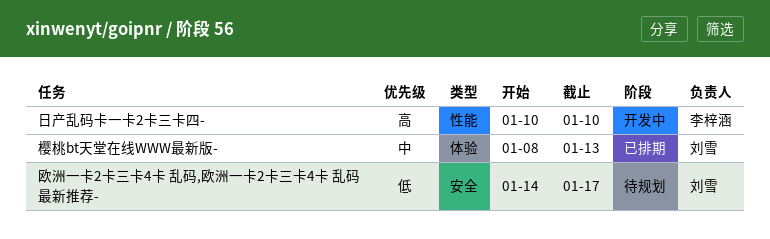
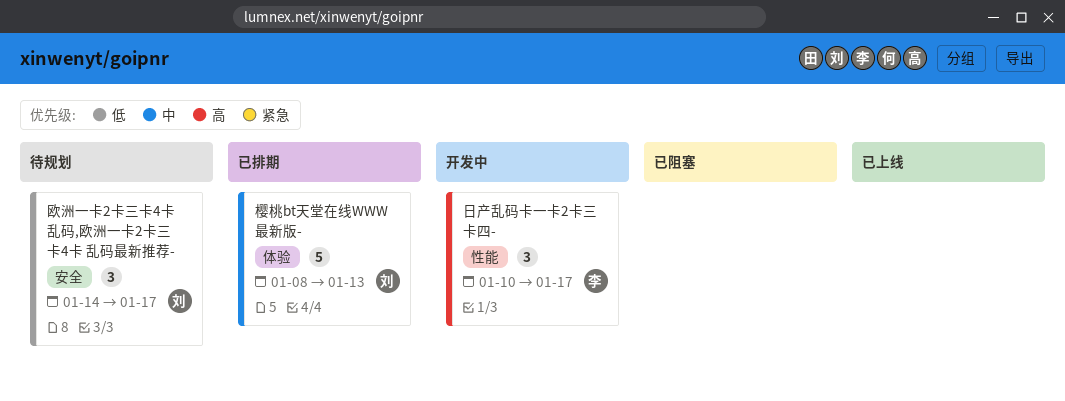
日产乱码卡一卡2卡三卡四-, due: Jan 10 -> Jan 17

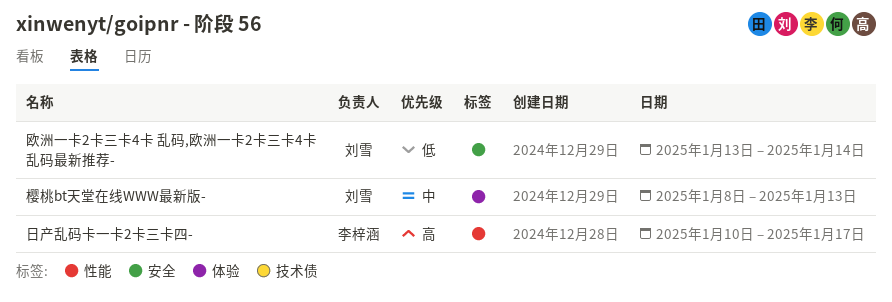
欧洲一卡2卡三卡4卡 乱码,欧洲一卡2卡三卡4卡 乱码最新推荐-, start: Jan 14 -> Jan 13
欧洲一卡2卡三卡4卡 乱码,欧洲一卡2卡三卡4卡 乱码最新推荐-, due: Jan 17 -> Jan 14

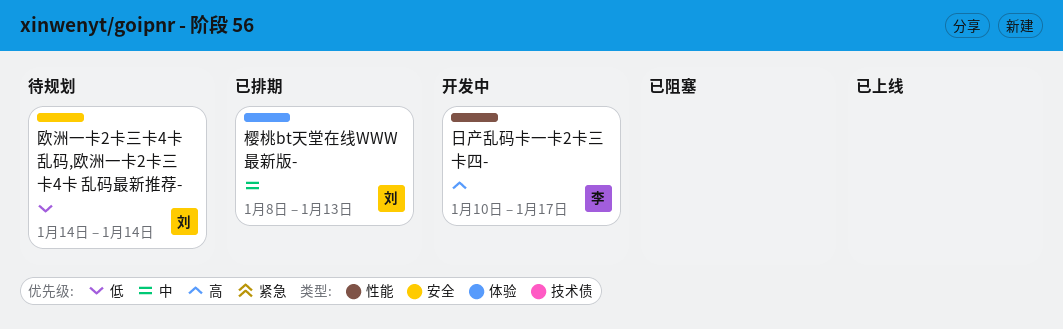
欧洲一卡2卡三卡4卡 乱码,欧洲一卡2卡三卡4卡 乱码最新推荐-, start: Jan 13 -> Jan 14

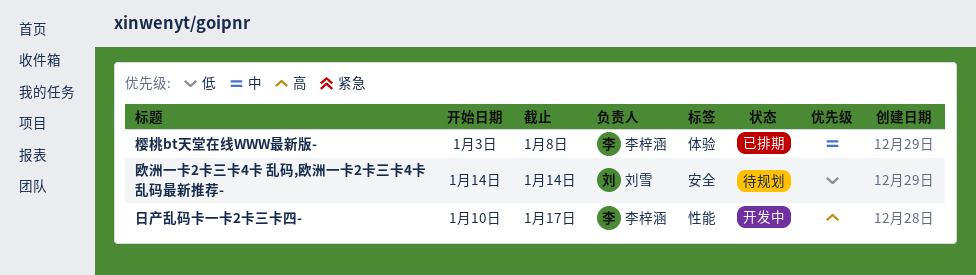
樱桃bt天堂在线WWW最新版-, owner: 刘雪 -> 李梓涵
樱桃bt天堂在线WWW最新版-, start: Jan 8 -> Jan 3
樱桃bt天堂在线WWW最新版-, due: Jan 13 -> Jan 8

